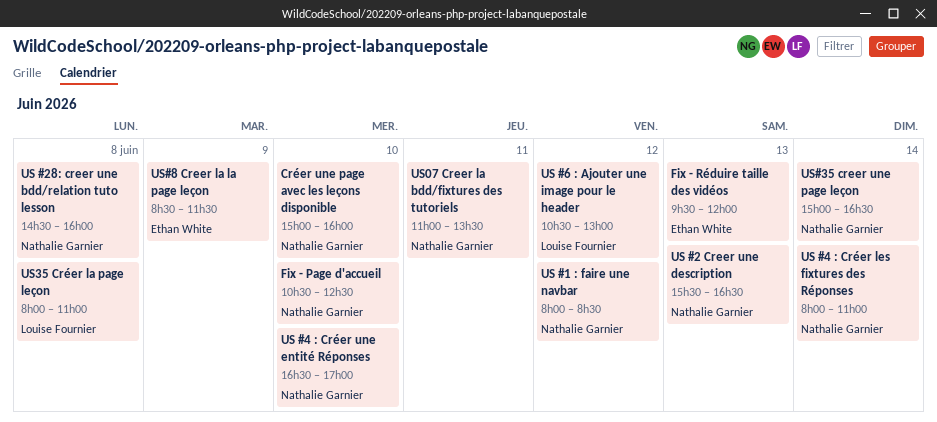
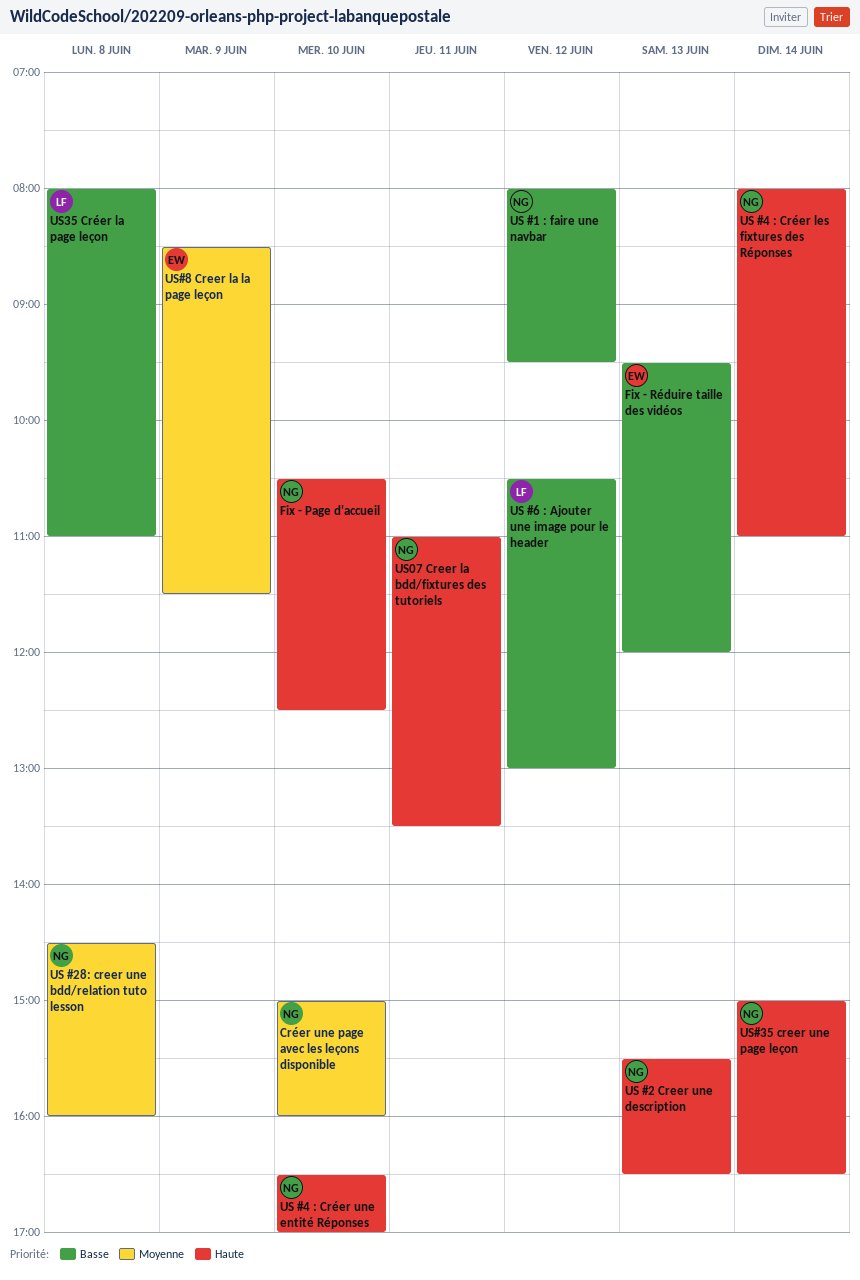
US #1 : faire une navbar, ends: 08:30 -> 09:30

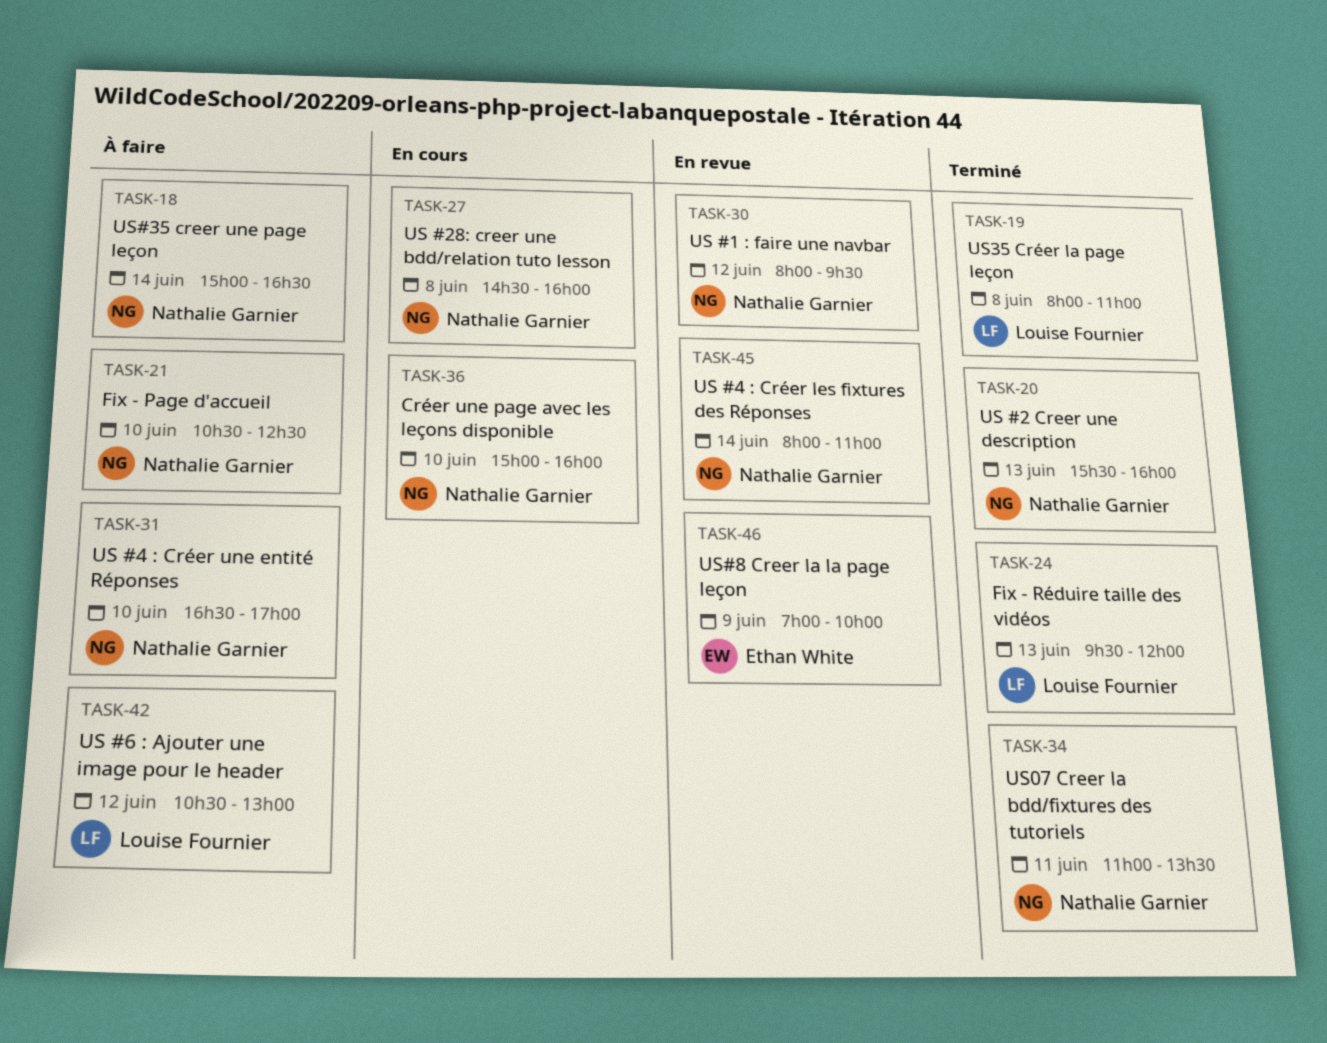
Fix - Réduire taille des vidéos, owner: Ethan White -> Louise Fournier
US #2 Creer une description, ends: 16:30 -> 16:00
US#8 Creer la la page leçon, begins: 08:30 -> 07:00
US#8 Creer la la page leçon, ends: 11:30 -> 10:00

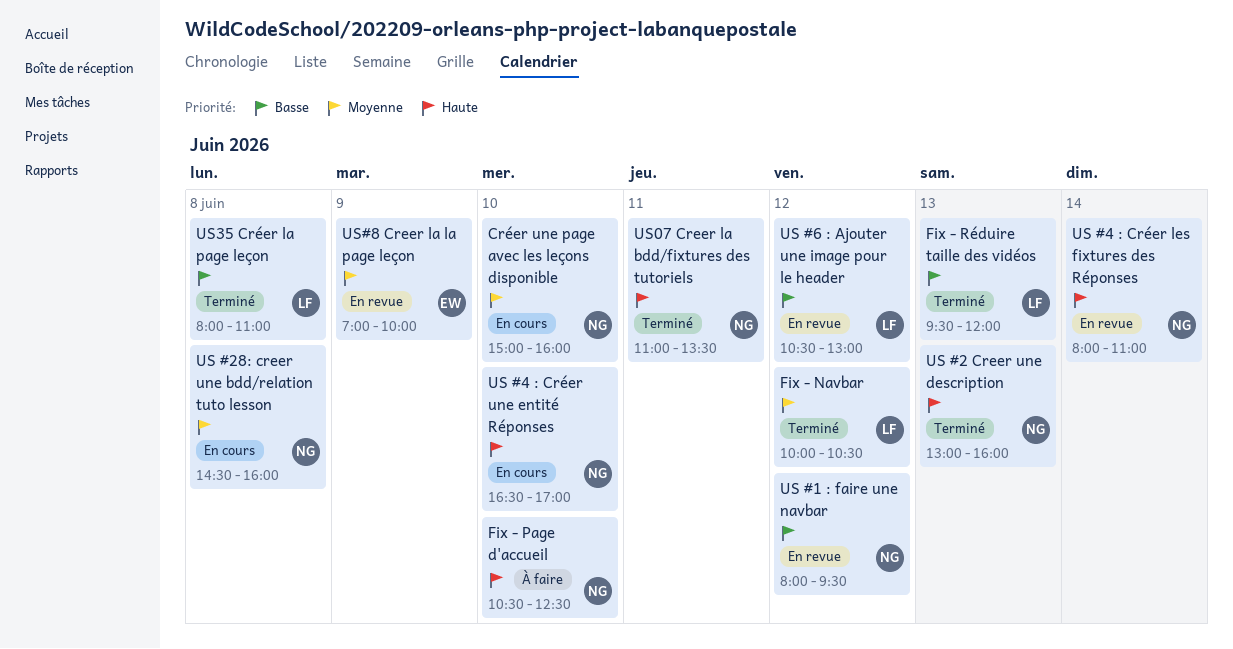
Fix - Navbar: none -> present
US #2 Creer une description, begins: 15:30 -> 13:00
US #4 : Créer une entité Réponses, status: À faire -> En cours
US #6 : Ajouter une image pour le header, status: À faire -> En revue
US#35 creer une page leçon: present -> none

